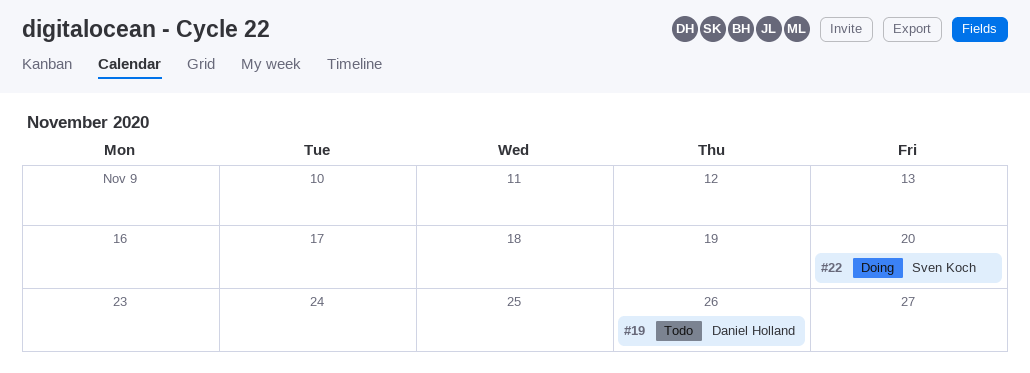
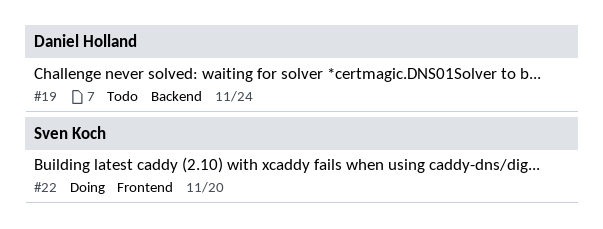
#19, due: Nov 26 -> Nov 24

